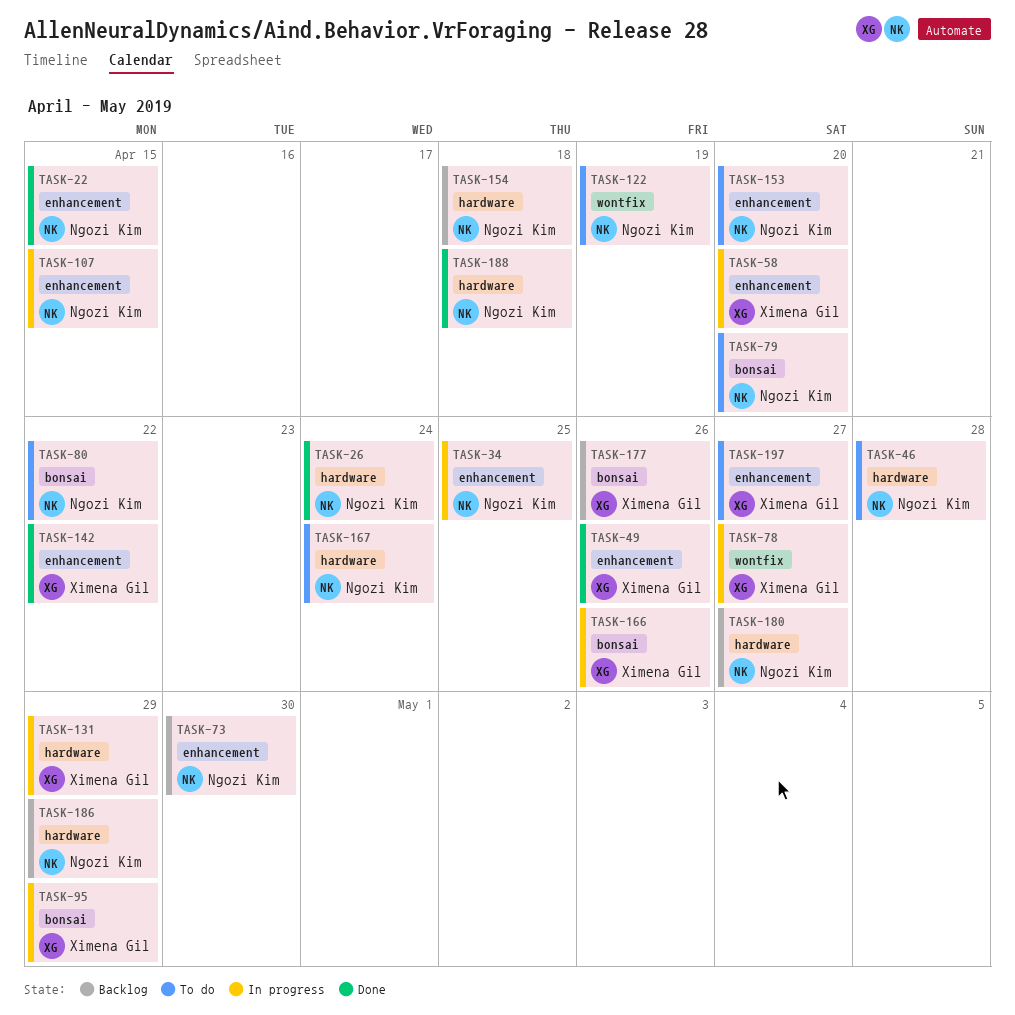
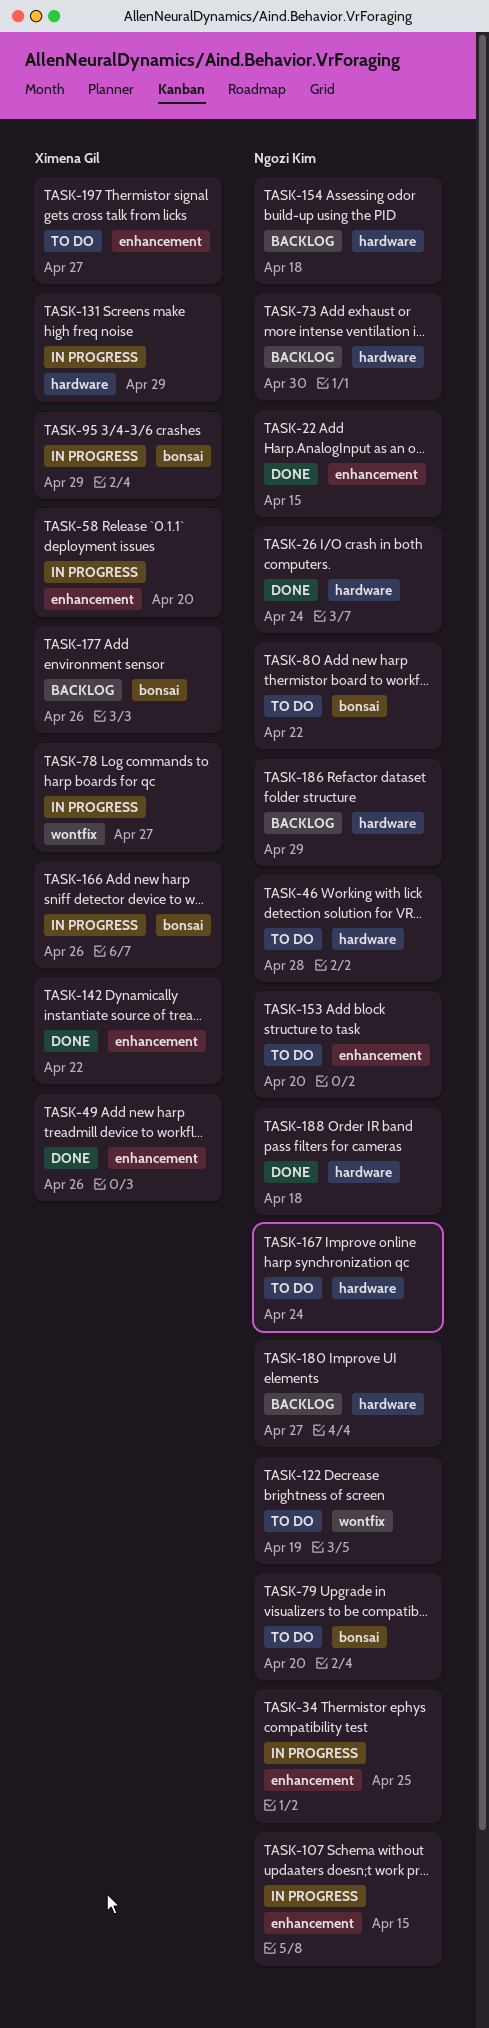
TASK-73, label: enhancement -> hardware

